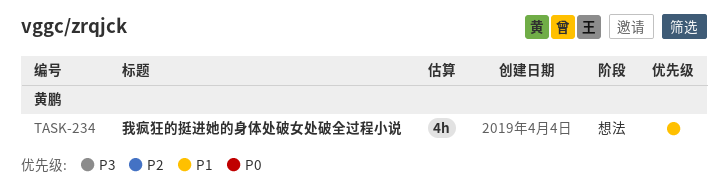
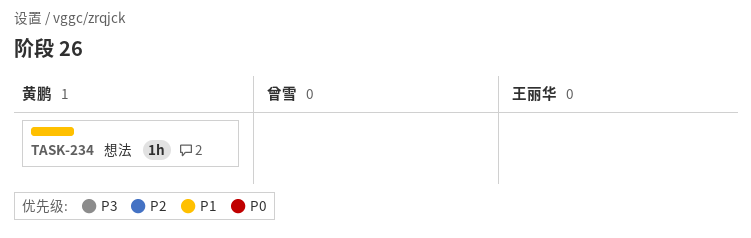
TASK-234, estimate: 4h -> 1h

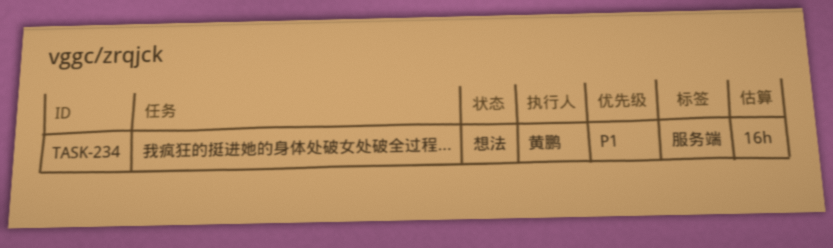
TASK-234, estimate: 1h -> 16h

